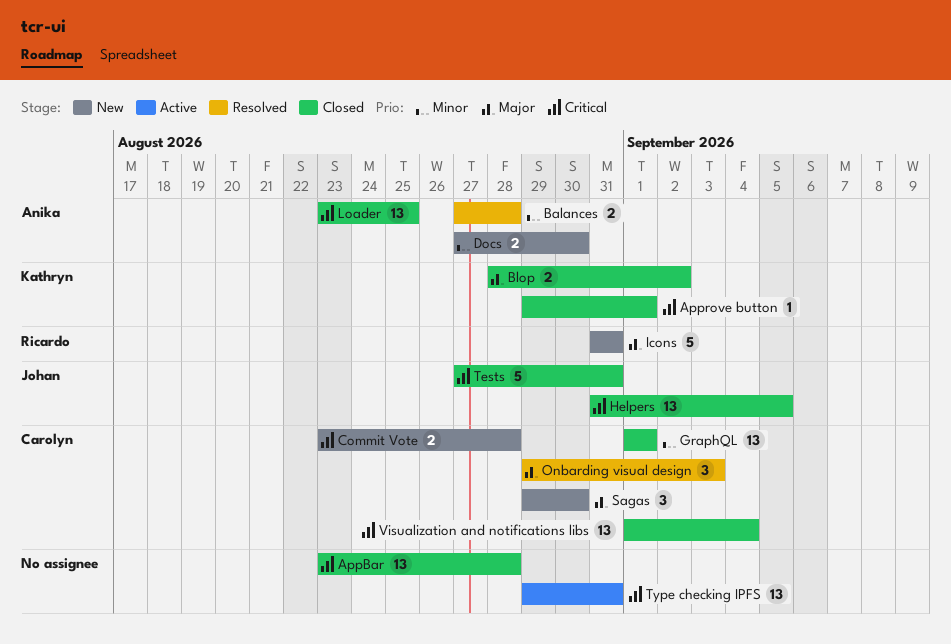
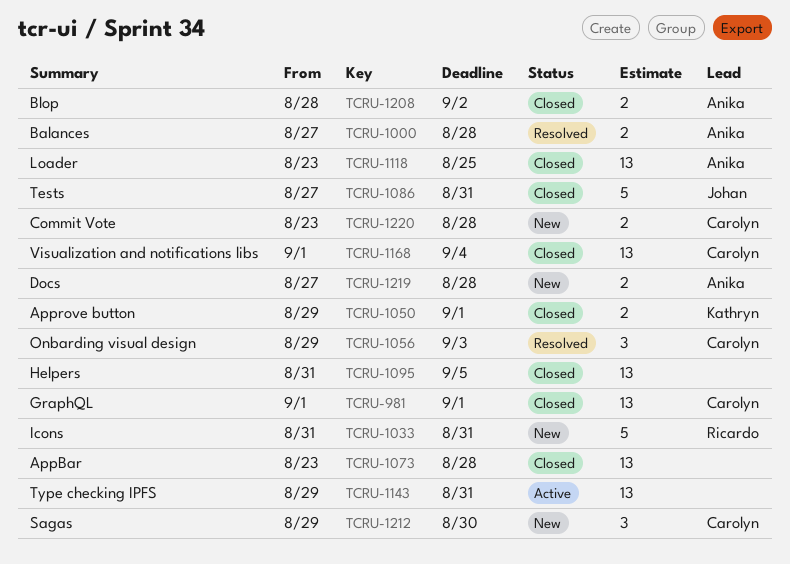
Approve button, estimate: 1 -> 2
Blop, owner: Kathryn -> Anika
Docs, due: Aug 30 -> Aug 28
Helpers, owner: Johan -> none

